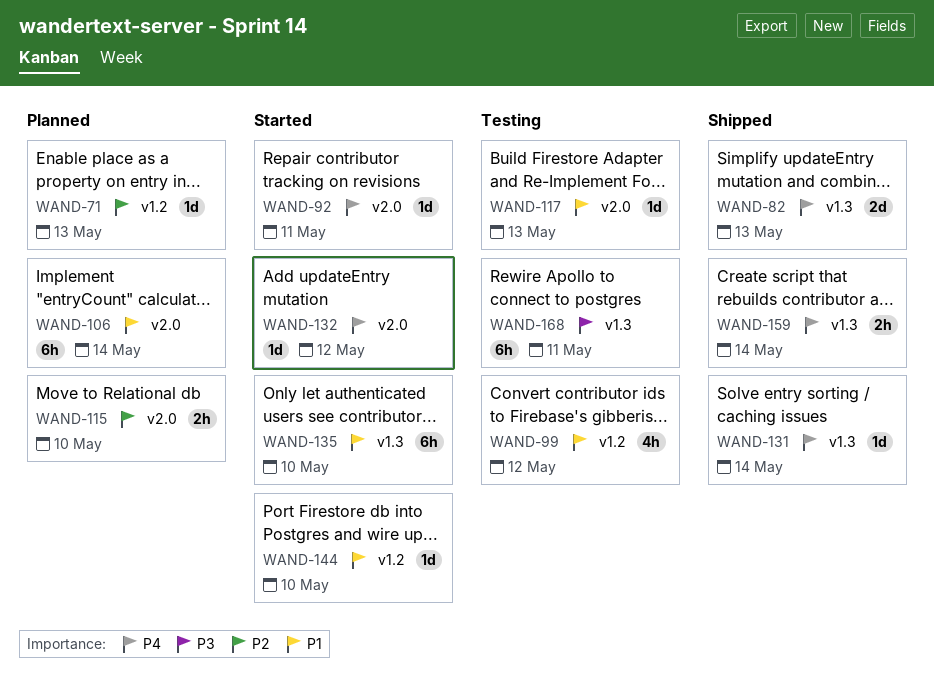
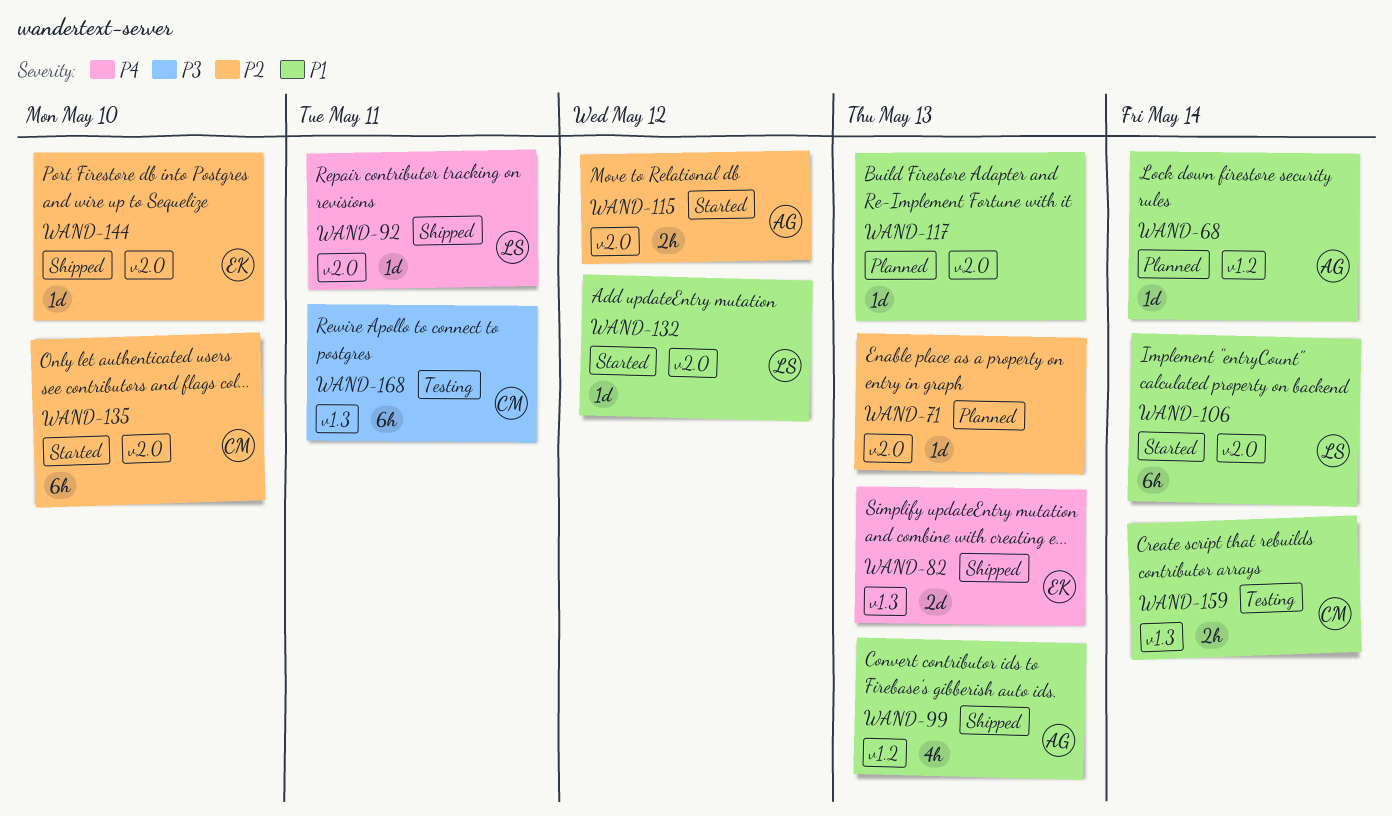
WAND-68: none -> present
WAND-71, label: v1.2 -> v2.0
WAND-92, status: Started -> Shipped
WAND-99, status: Testing -> Shipped
WAND-99, due: May 12 -> May 13
WAND-106, status: Planned -> Started
WAND-115, status: Planned -> Started
WAND-115, due: May 10 -> May 12
WAND-117, status: Testing -> Planned
WAND-131: present -> none
WAND-132, priority: P4 -> P1
WAND-135, priority: P1 -> P2
WAND-135, label: v1.3 -> v2.0
WAND-144, status: Started -> Shipped
WAND-144, priority: P1 -> P2
WAND-144, label: v1.2 -> v2.0
WAND-159, status: Shipped -> Testing
WAND-159, priority: P4 -> P1

